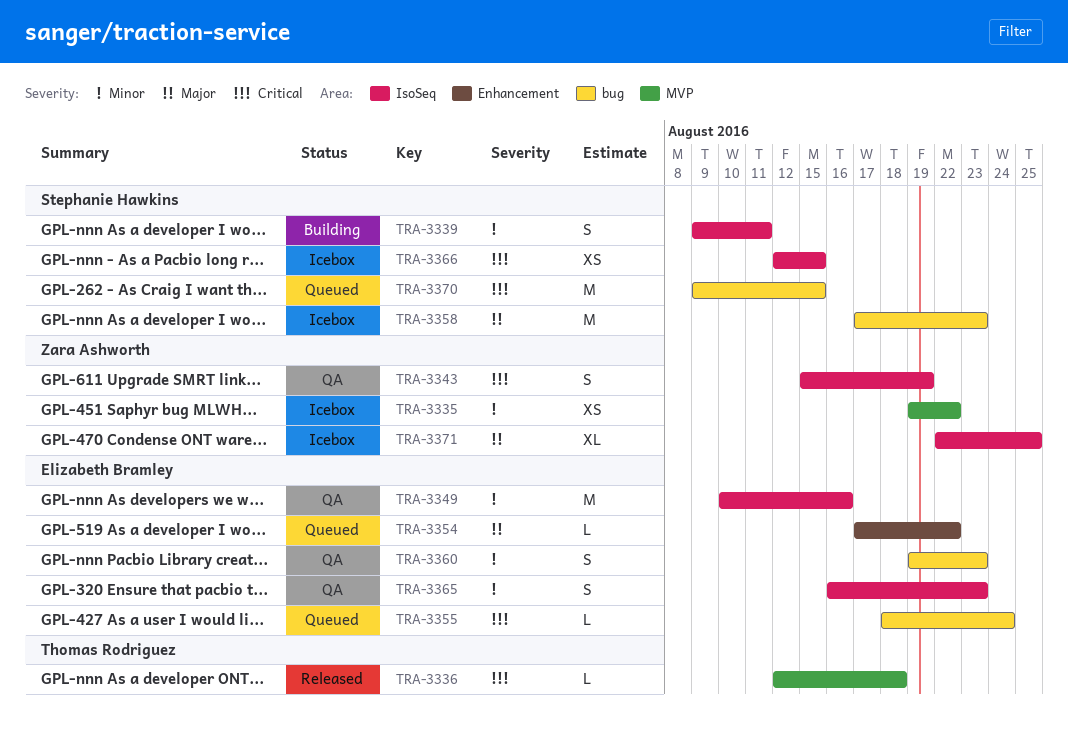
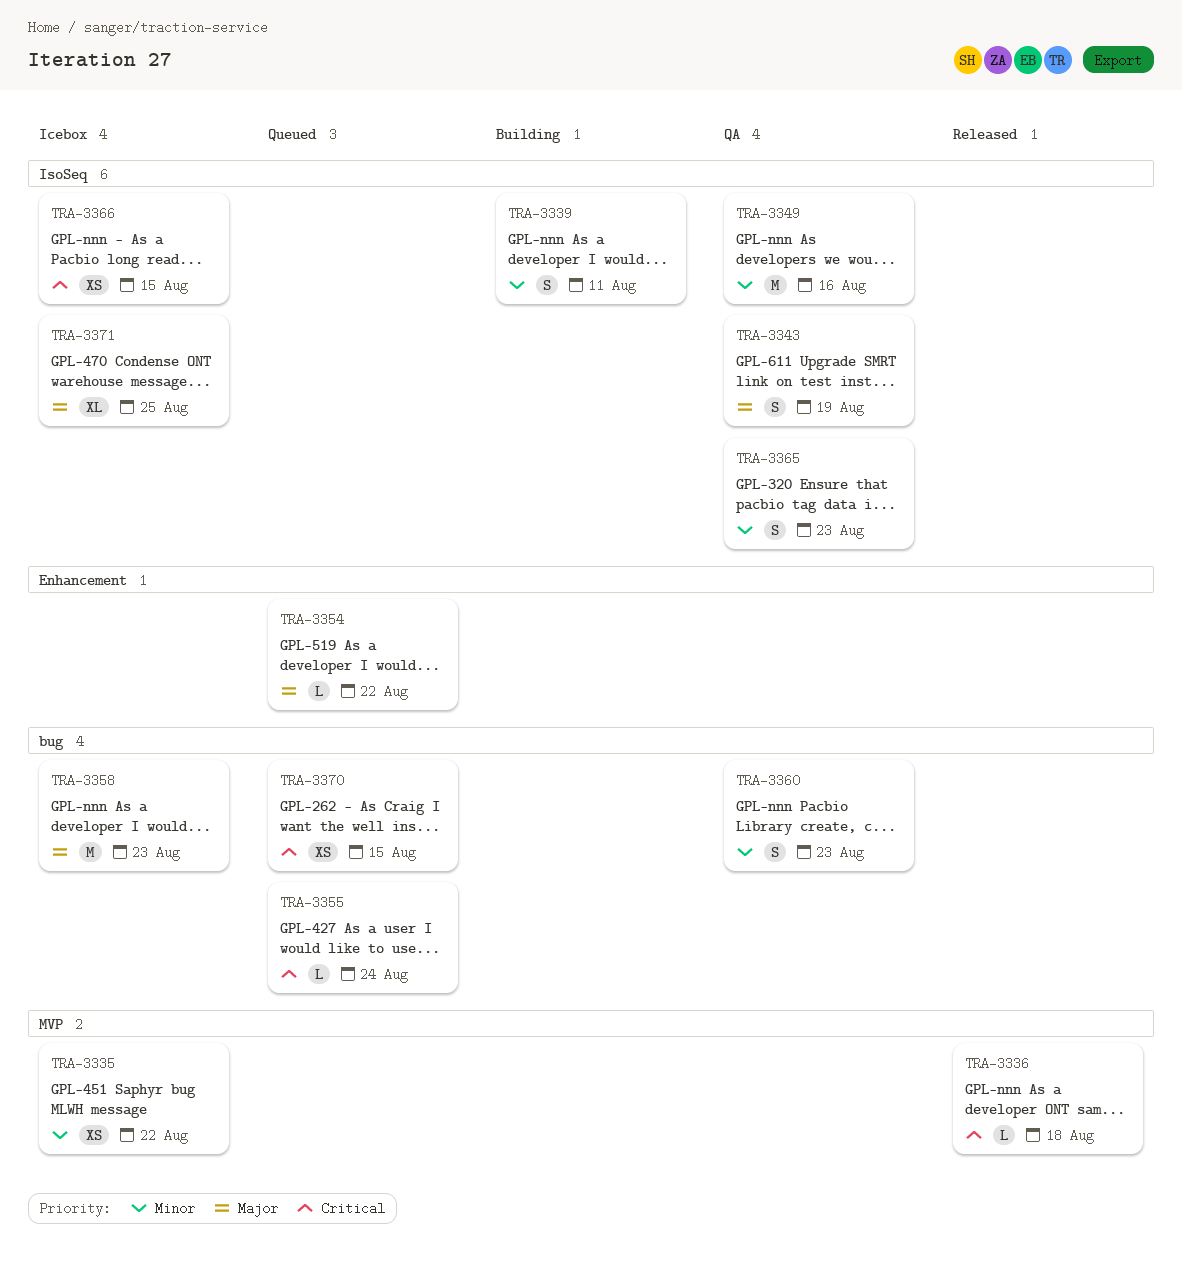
TRA-3343, priority: Critical -> Major
TRA-3370, estimate: M -> XS

